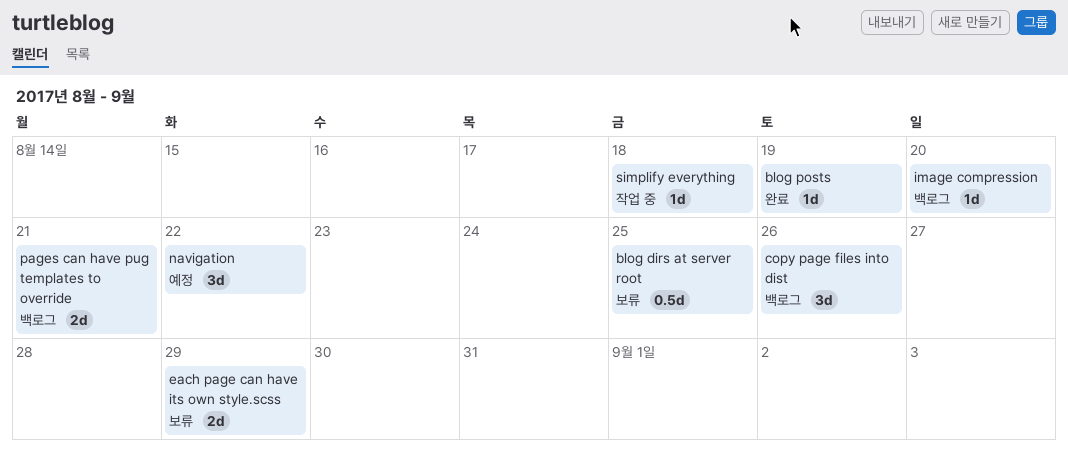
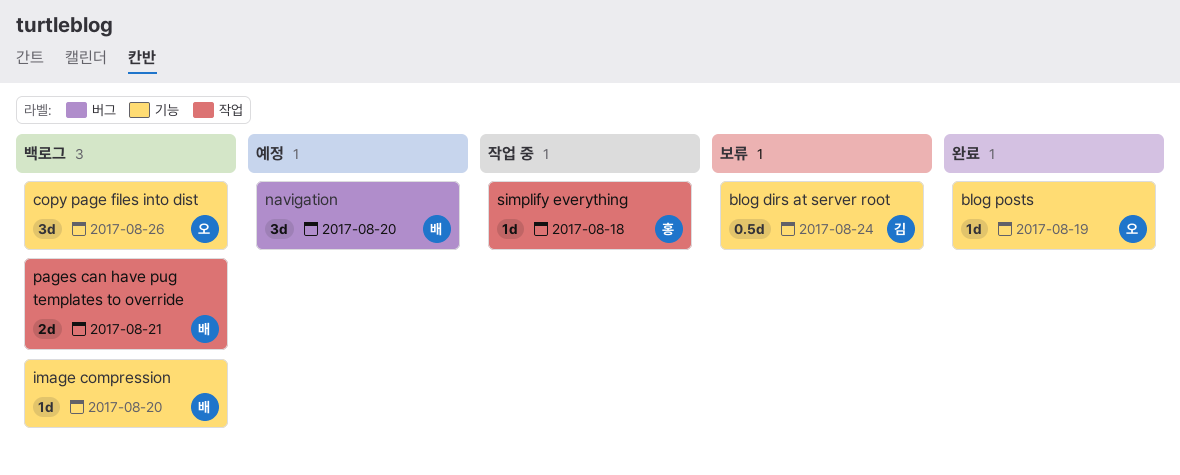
blog dirs at server root, due: Aug 25 -> Aug 24
each page can have its own style.scss: present -> none
navigation, due: Aug 22 -> Aug 20

